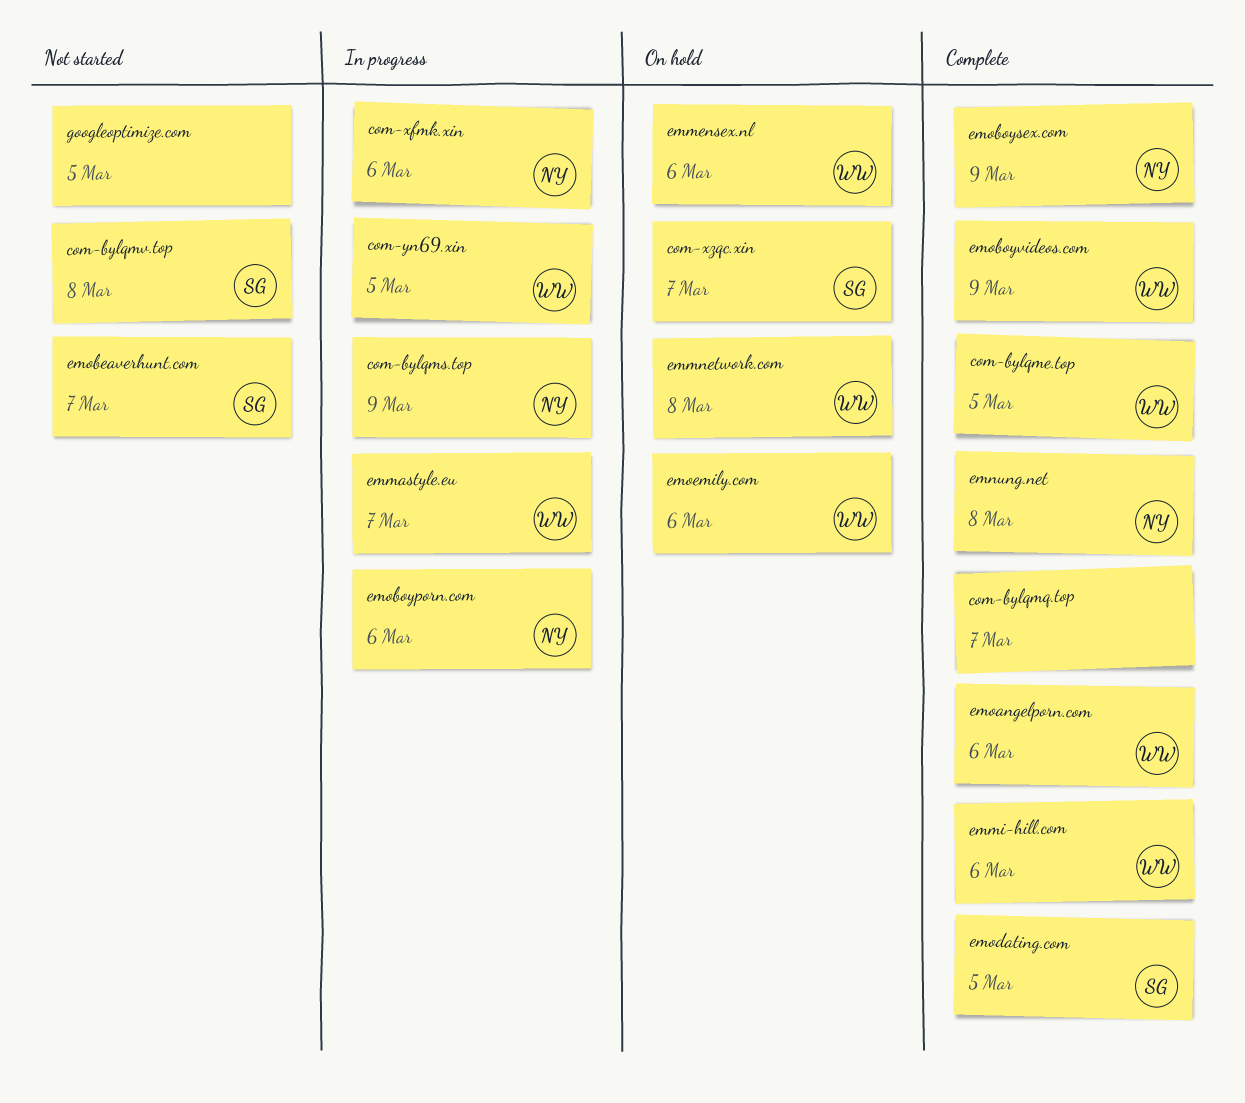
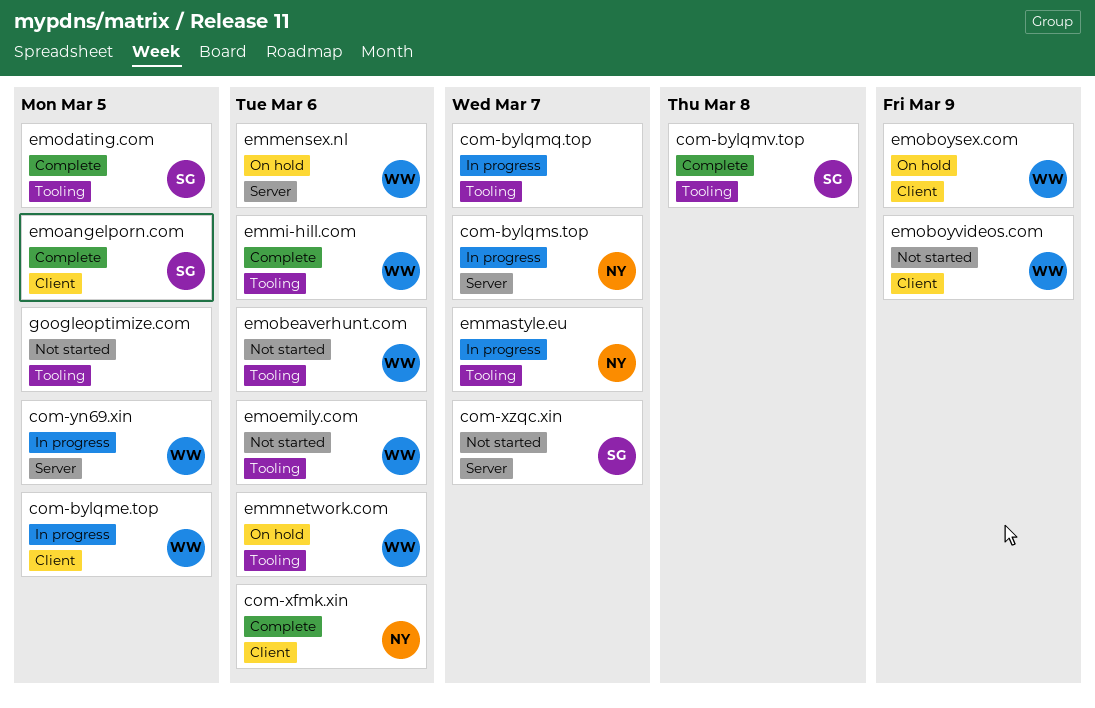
com-bylqme.top, status: Complete -> In progress
com-bylqmq.top, status: Complete -> In progress
com-bylqms.top, due: Mar 9 -> Mar 7
com-bylqmv.top, status: Not started -> Complete
com-xfmk.xin, status: In progress -> Complete
com-xzqc.xin, status: On hold -> Not started
emmastyle.eu, owner: WW -> NY
emmnetwork.com, due: Mar 8 -> Mar 6
emnung.net: present -> none
emoangelporn.com, owner: WW -> SG
emoangelporn.com, due: Mar 6 -> Mar 5
emobeaverhunt.com, owner: SG -> WW
emobeaverhunt.com, due: Mar 7 -> Mar 6
emoboyporn.com: present -> none
emoboysex.com, status: Complete -> On hold
emoboysex.com, owner: NY -> WW
emoboyvideos.com, status: Complete -> Not started
emoemily.com, status: On hold -> Not started

